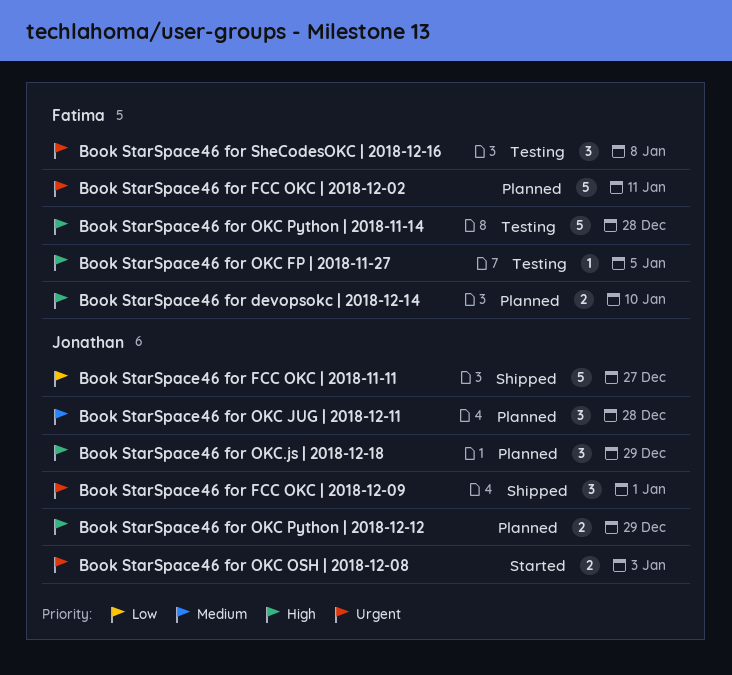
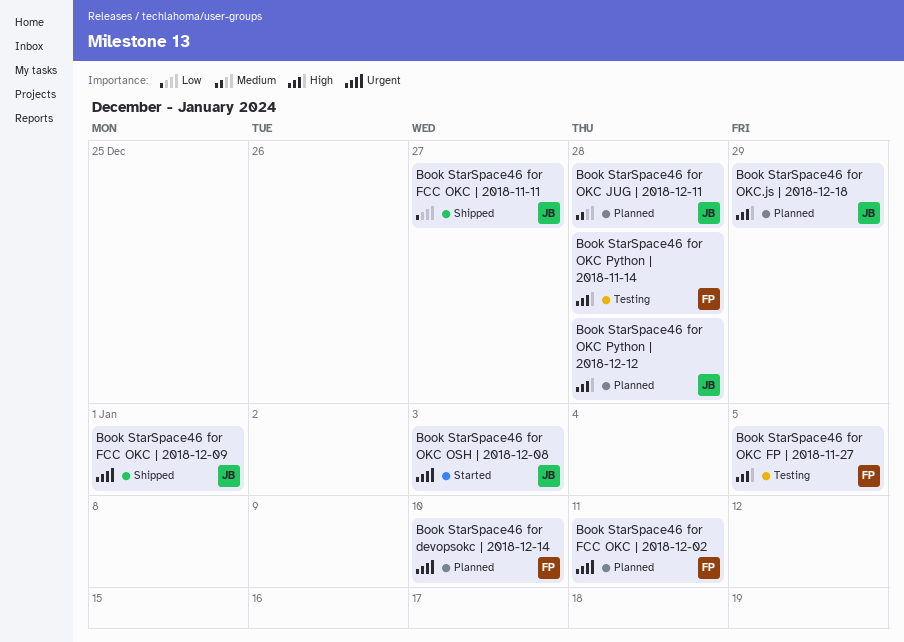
Book StarSpace46 for devopsokc | 2018-12-14, priority: High -> Urgent
Book StarSpace46 for OKC Python | 2018-12-12, due: Dec 29 -> Dec 28
Book StarSpace46 for SheCodesOKC | 2018-12-16: present -> none

